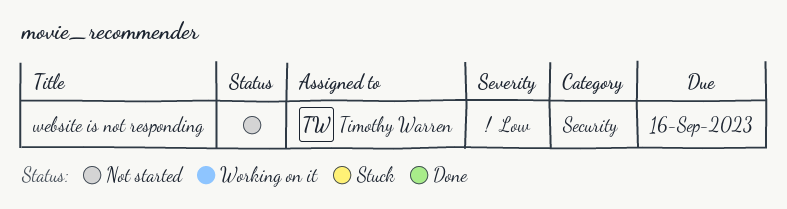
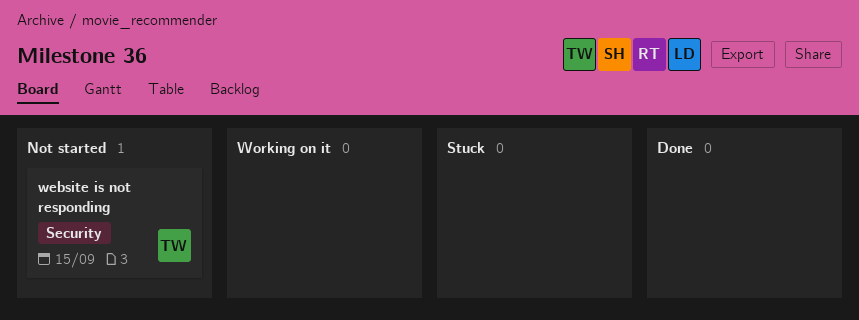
website is not responding, due: Sep 16 -> Sep 15

